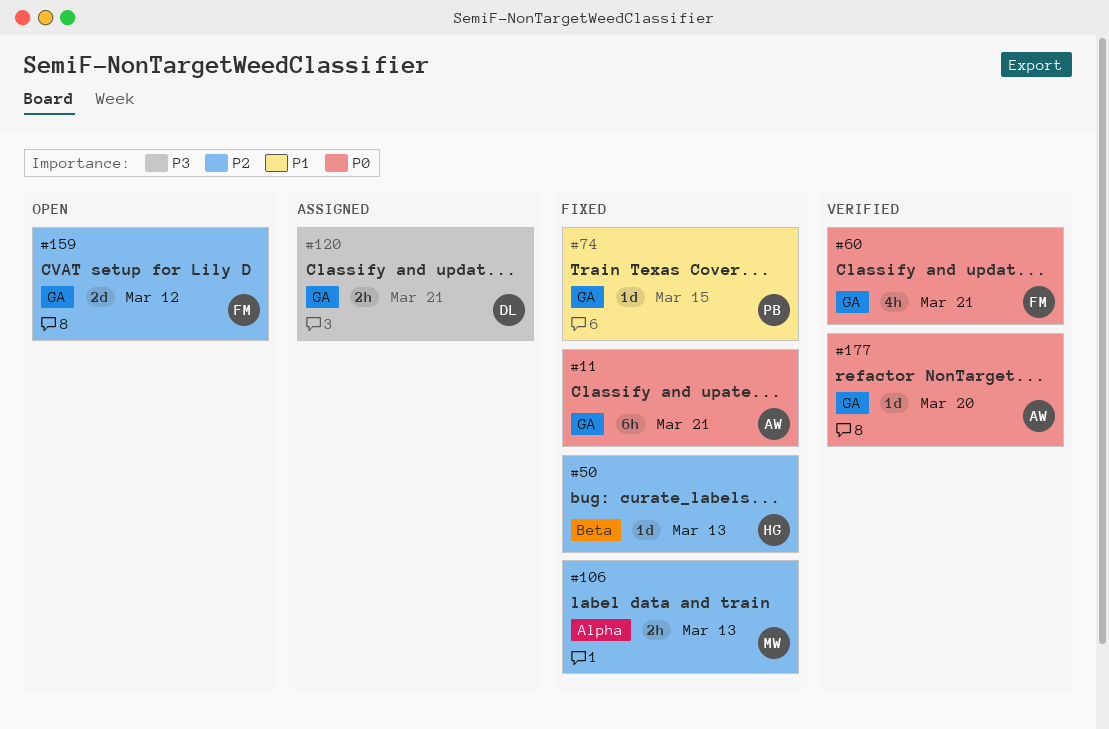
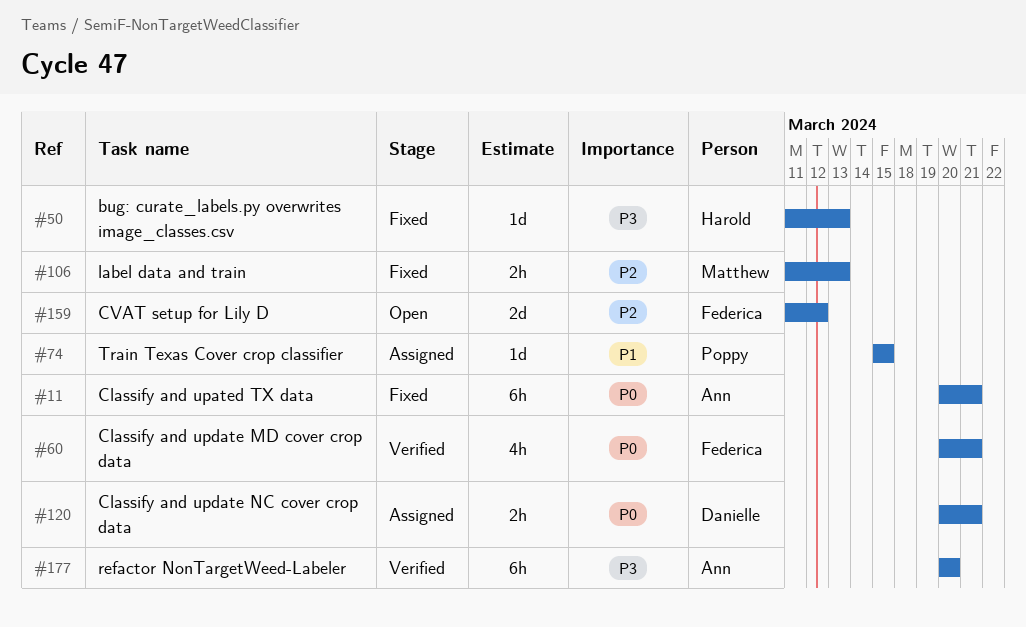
#50, priority: P2 -> P3
#74, status: Fixed -> Assigned
#120, priority: P3 -> P0
#177, priority: P0 -> P3
#177, estimate: 1d -> 6h

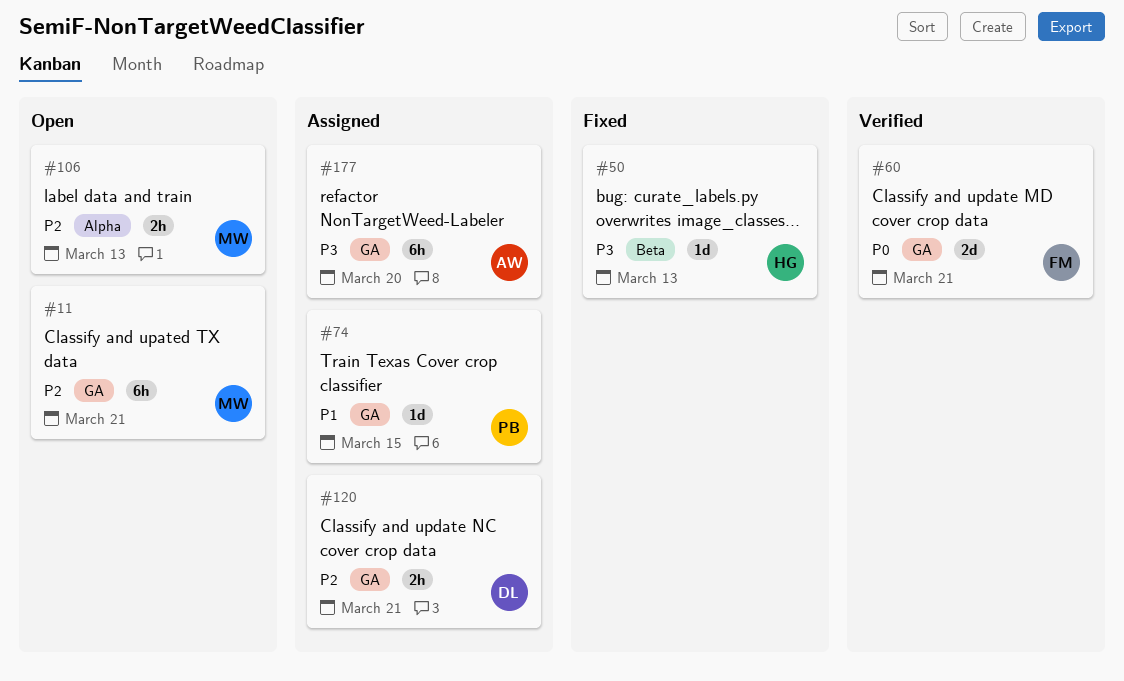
#11, status: Fixed -> Open
#11, owner: Ann -> Matthew
#11, priority: P0 -> P2
#60, estimate: 4h -> 2d
#106, status: Fixed -> Open
#120, priority: P0 -> P2
#159: present -> none
#177, status: Verified -> Assigned

